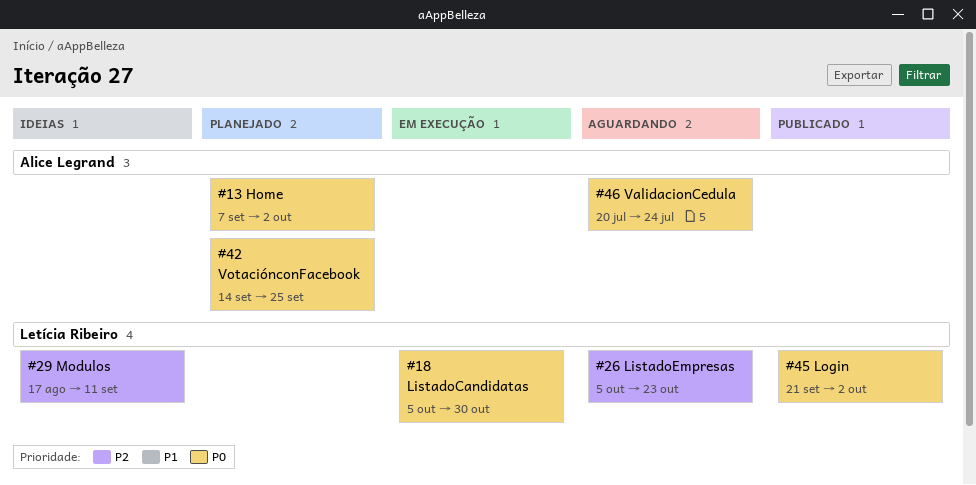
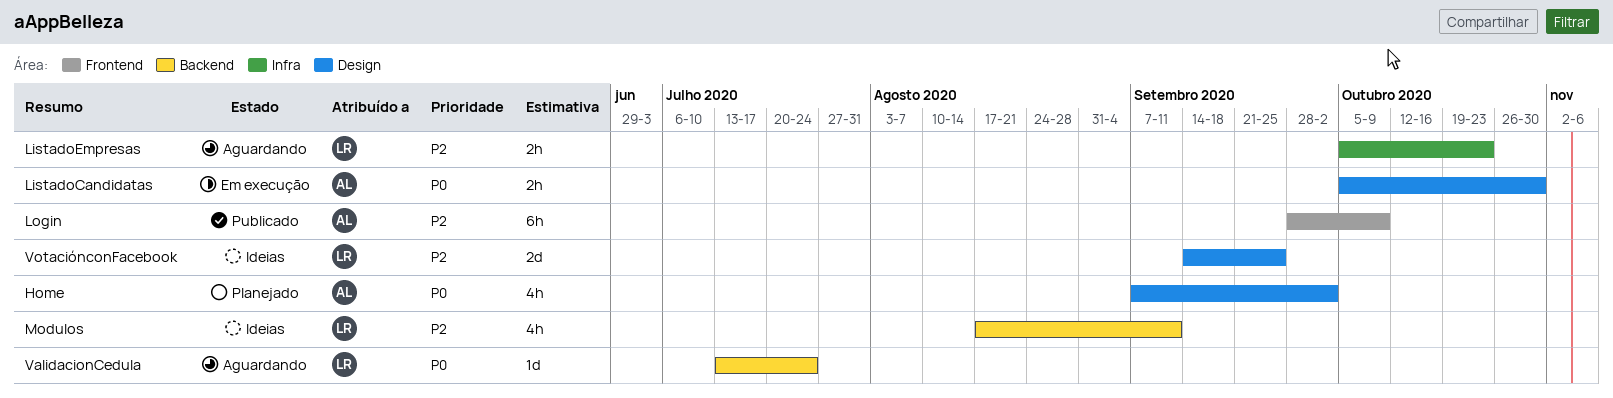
ListadoCandidatas, owner: Letícia Ribeiro -> Alice Legrand
Login, owner: Letícia Ribeiro -> Alice Legrand
Login, priority: P0 -> P2
Login, start: Sep 21 -> Sep 28
Login, due: Oct 2 -> Oct 9
ValidacionCedula, owner: Alice Legrand -> Letícia Ribeiro
ValidacionCedula, start: Jul 20 -> Jul 13
VotaciónconFacebook, status: Planejado -> Ideias
VotaciónconFacebook, owner: Alice Legrand -> Letícia Ribeiro
VotaciónconFacebook, priority: P0 -> P2

